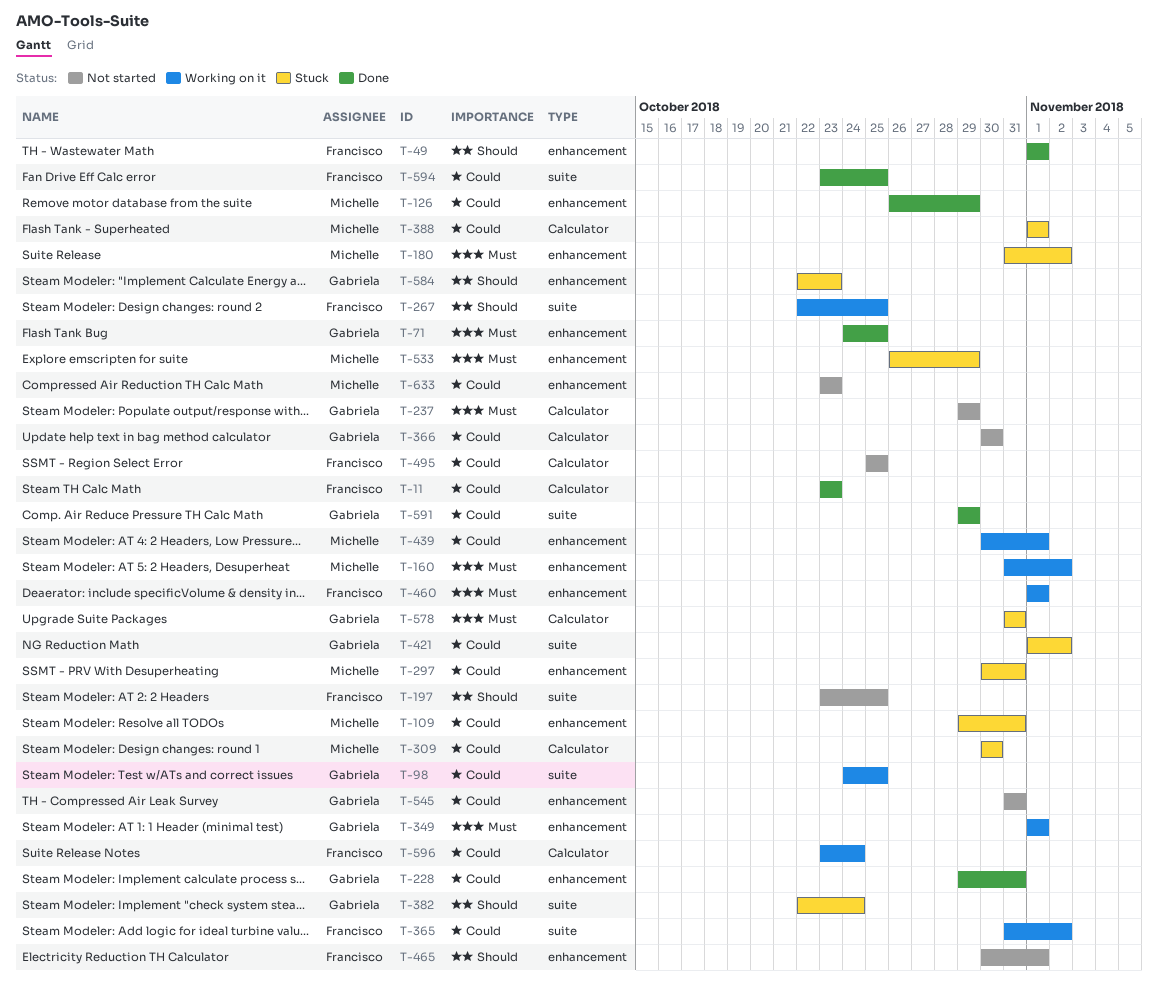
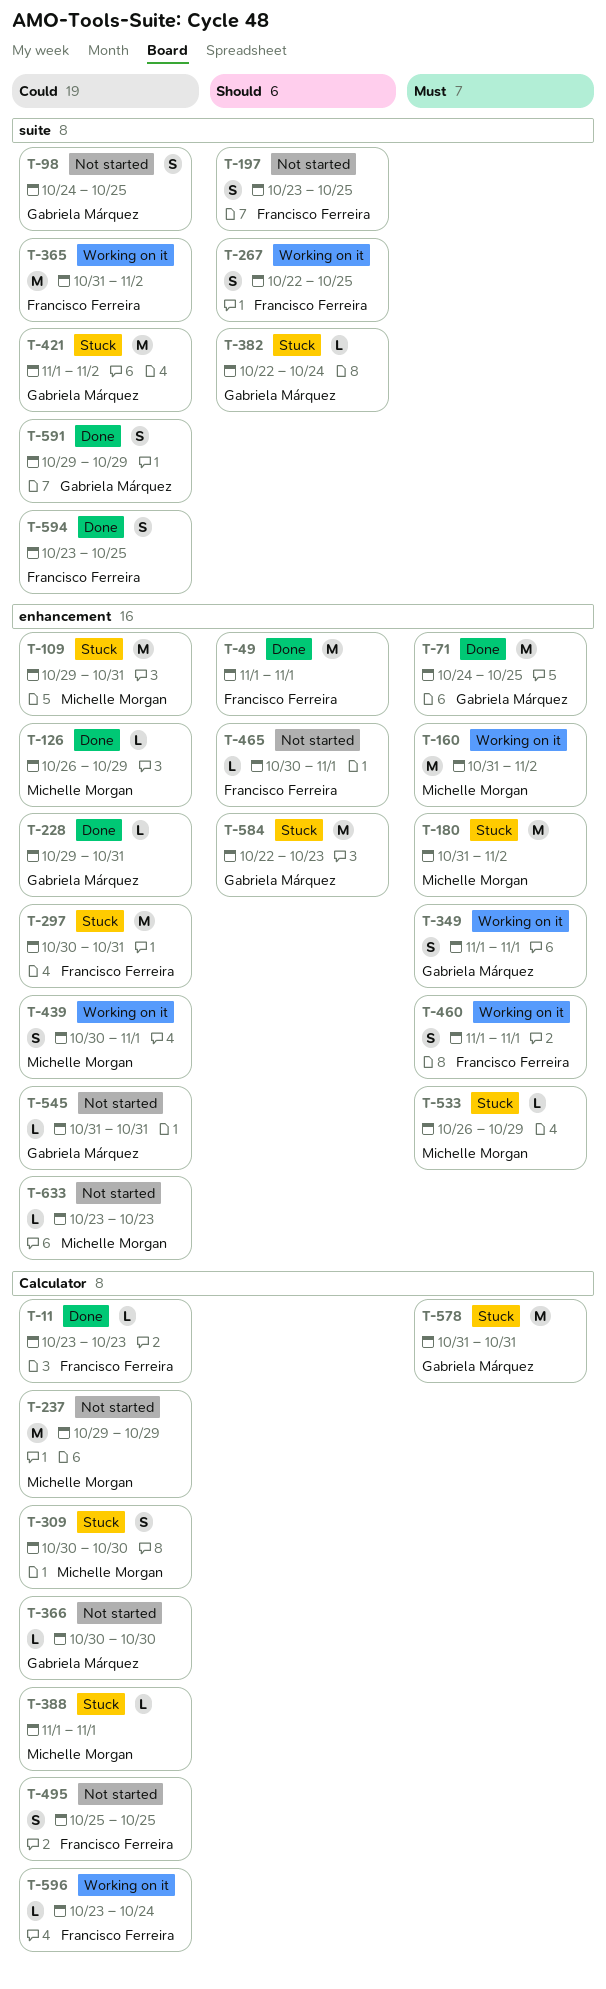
T-98, status: Working on it -> Not started
T-237, owner: Gabriela Márquez -> Michelle Morgan
T-237, priority: Must -> Could
T-297, owner: Michelle Morgan -> Francisco Ferreira

